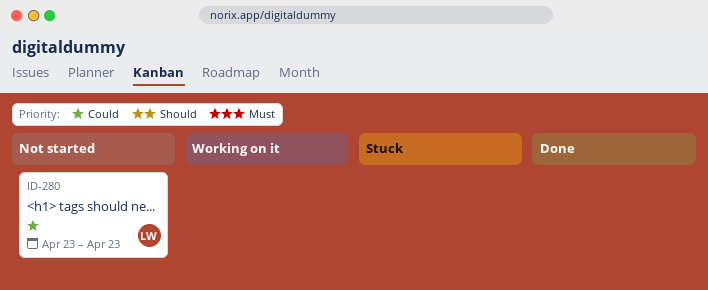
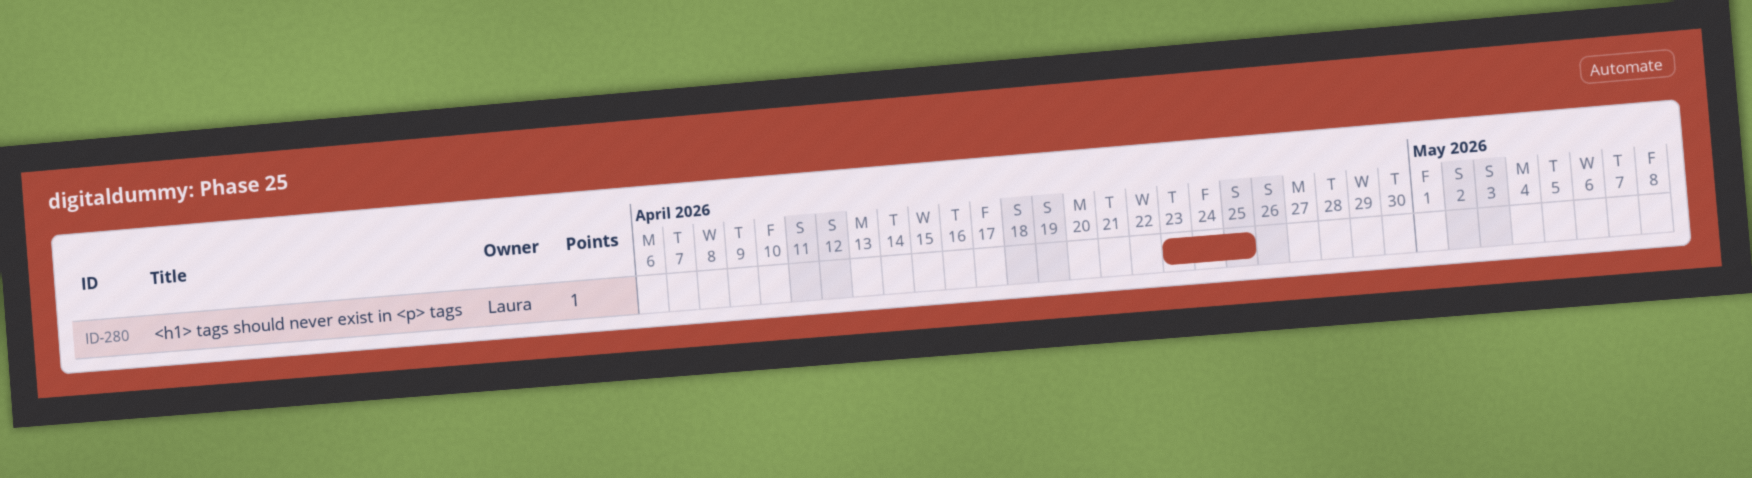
ID-280, due: Apr 23 -> Apr 25

